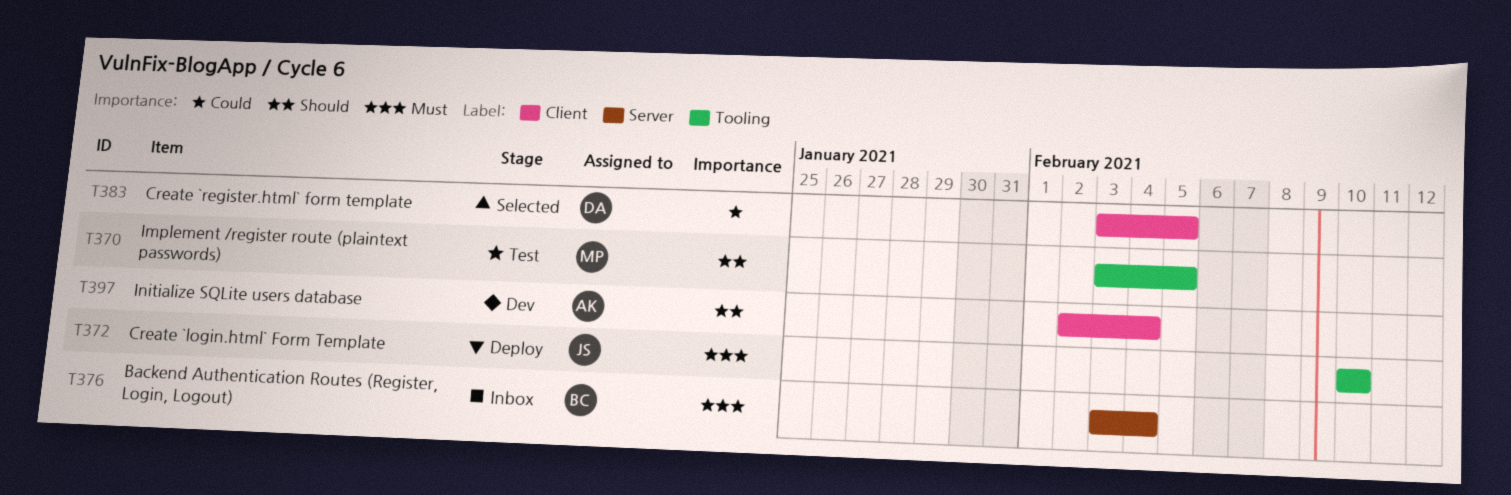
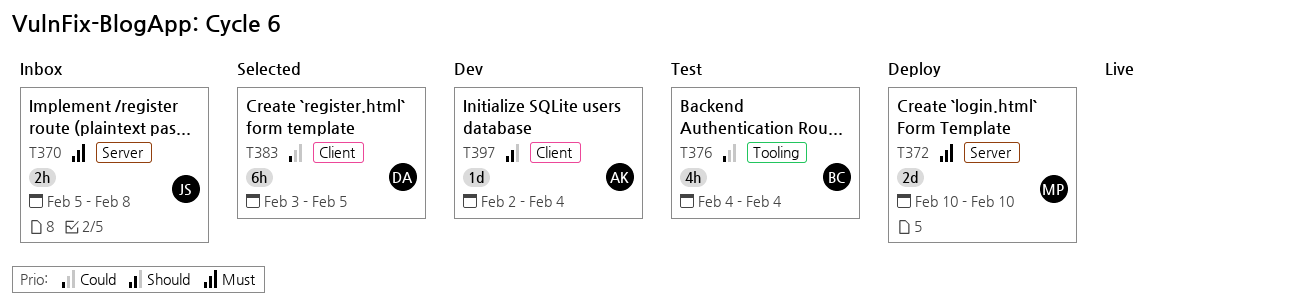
T370, status: Test -> Inbox
T370, owner: MP -> JS
T370, priority: Should -> Must
T370, label: Tooling -> Server
T370, start: Feb 3 -> Feb 5
T370, due: Feb 5 -> Feb 8
T372, owner: JS -> MP
T372, label: Tooling -> Server
T376, status: Inbox -> Test
T376, priority: Must -> Could
T376, label: Server -> Tooling
T376, start: Feb 3 -> Feb 4

